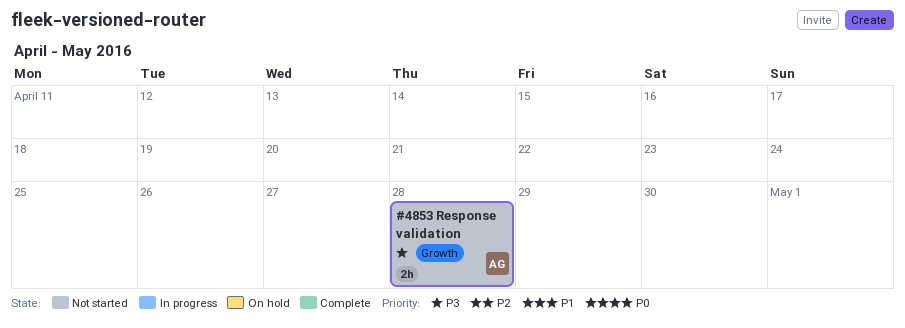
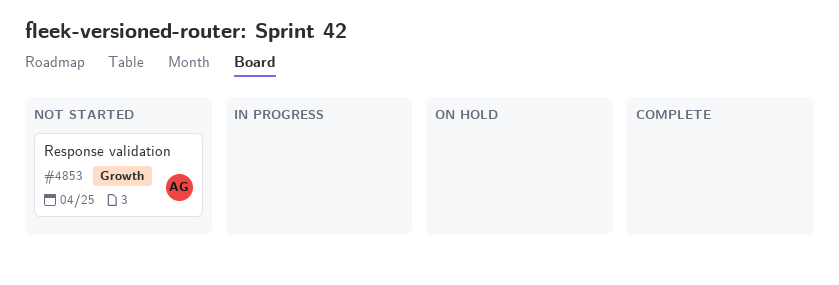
#4853, due: Apr 28 -> Apr 25

